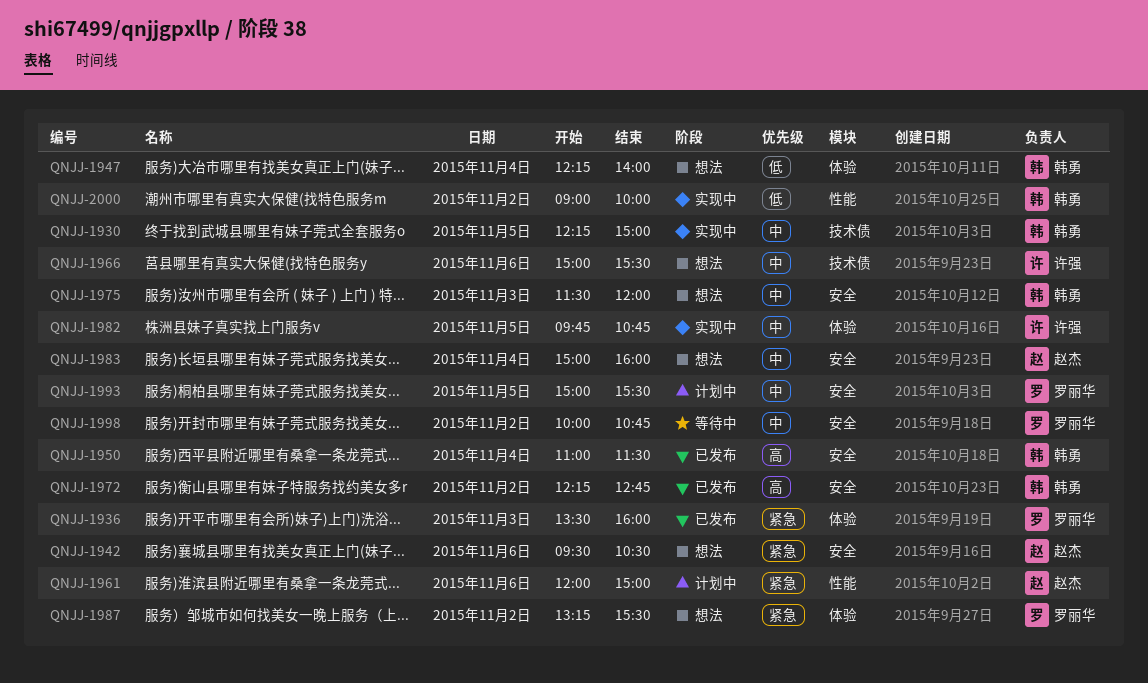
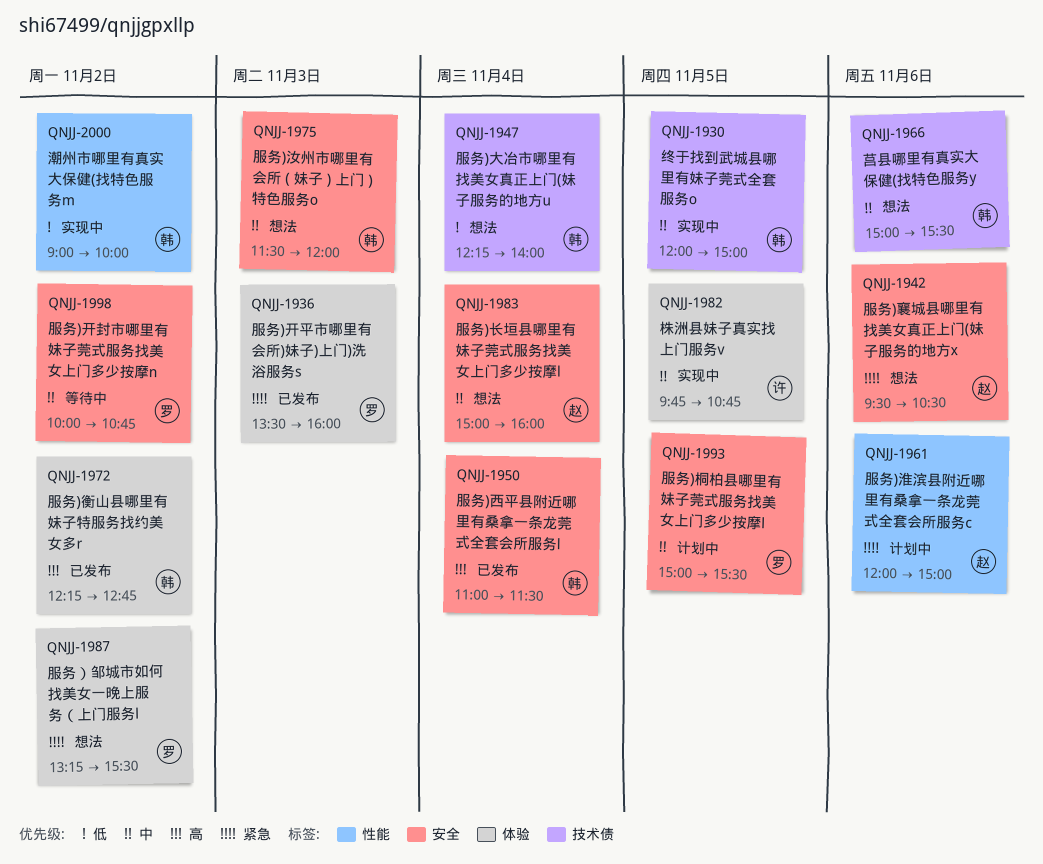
QNJJ-1930, begins: 12:15 -> 12:00
QNJJ-1947, label: 体验 -> 技术债
QNJJ-1966, owner: 许强 -> 韩勇
QNJJ-1972, label: 安全 -> 体验

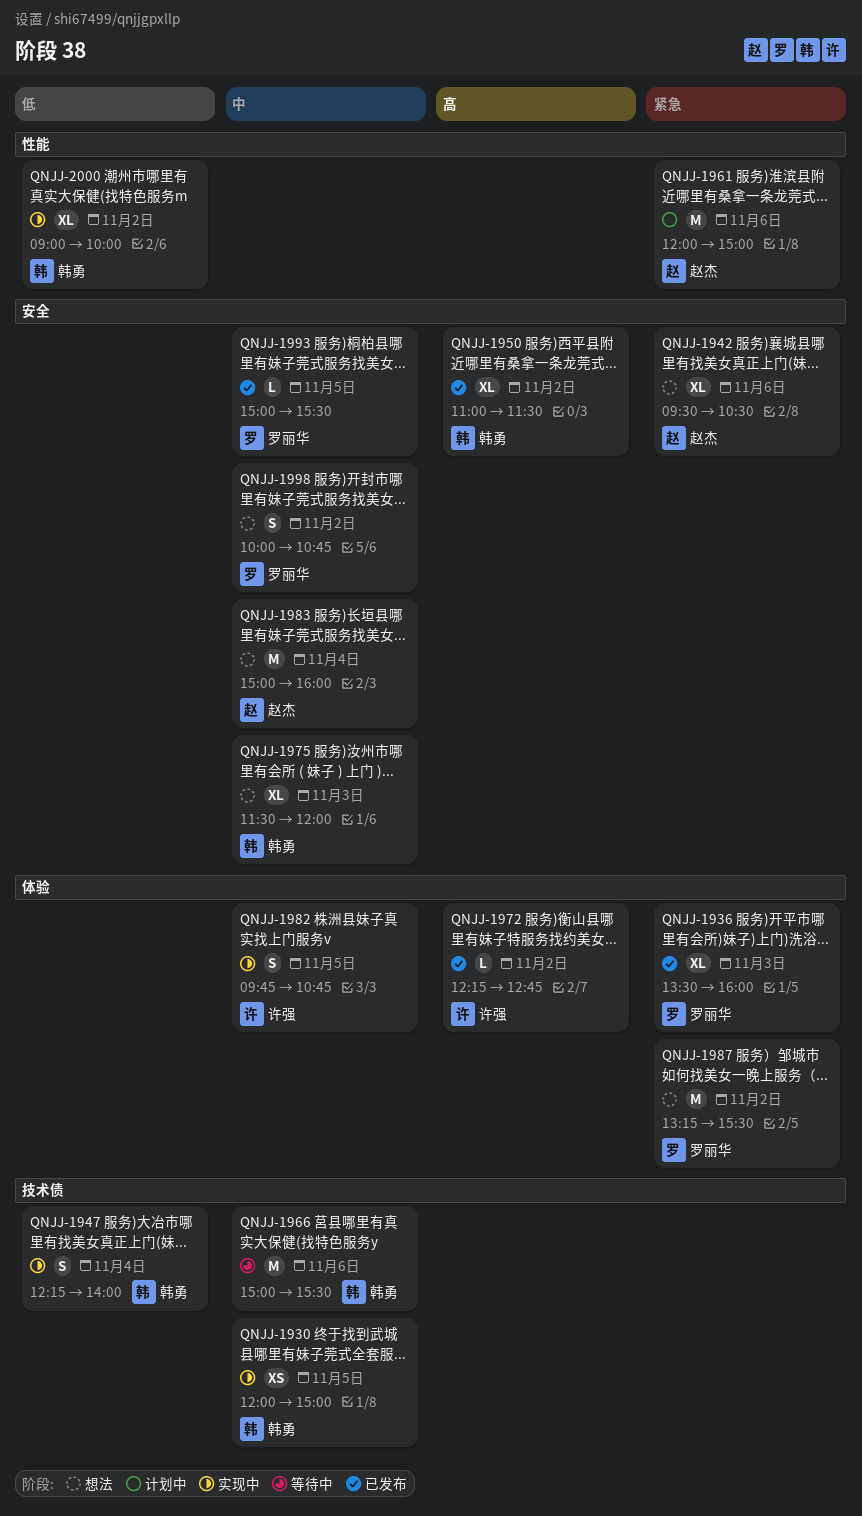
QNJJ-1947, status: 想法 -> 实现中
QNJJ-1950, day: Nov 4 -> Nov 2
QNJJ-1966, status: 想法 -> 等待中
QNJJ-1972, owner: 韩勇 -> 许强
QNJJ-1993, status: 计划中 -> 已发布
QNJJ-1998, status: 等待中 -> 想法

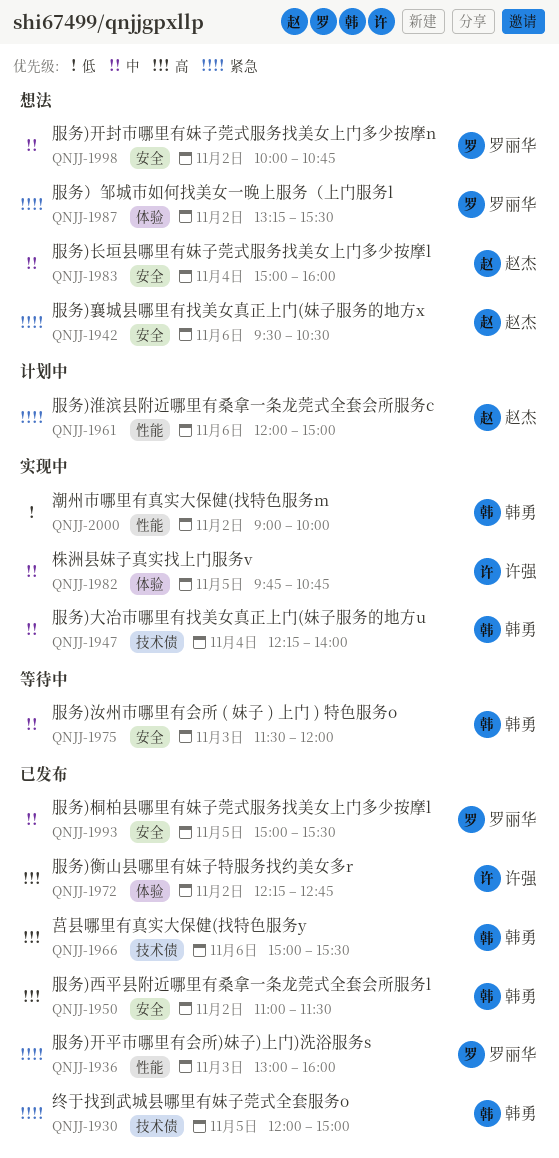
QNJJ-1930, status: 实现中 -> 已发布
QNJJ-1930, priority: 中 -> 紧急
QNJJ-1936, label: 体验 -> 性能
QNJJ-1936, begins: 13:30 -> 13:00
QNJJ-1947, priority: 低 -> 中
QNJJ-1966, status: 等待中 -> 已发布
QNJJ-1966, priority: 中 -> 高
QNJJ-1975, status: 想法 -> 等待中

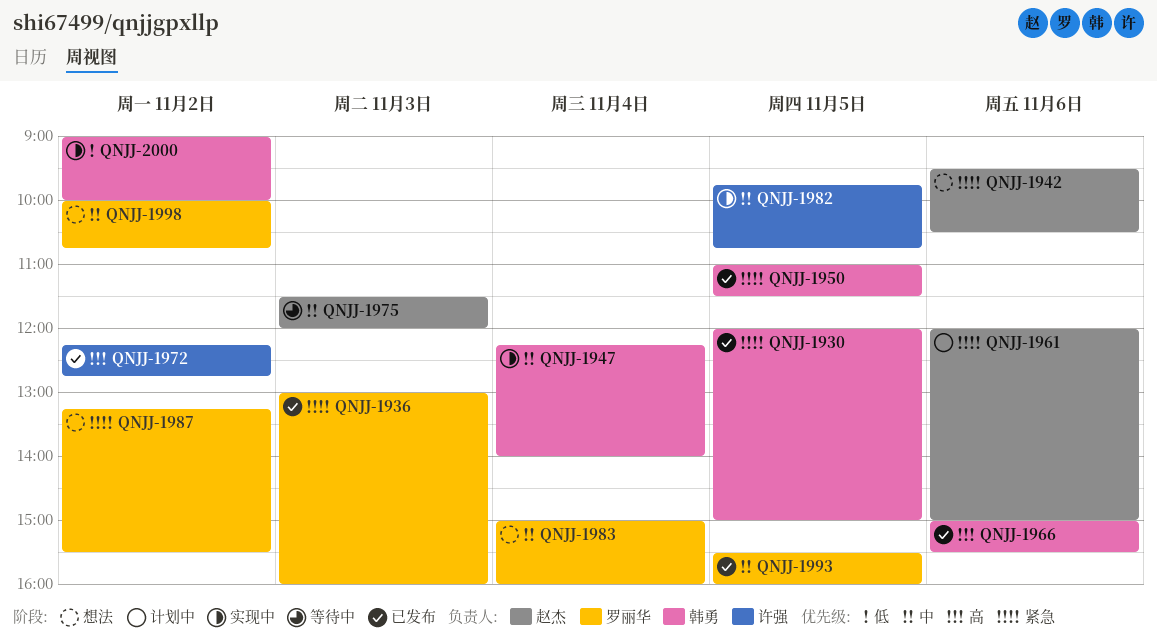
QNJJ-1950, priority: 高 -> 紧急
QNJJ-1950, day: Nov 2 -> Nov 5
QNJJ-1975, owner: 韩勇 -> 赵杰
QNJJ-1983, owner: 赵杰 -> 罗丽华
QNJJ-1993, begins: 15:00 -> 15:30
QNJJ-1993, ends: 15:30 -> 16:00

